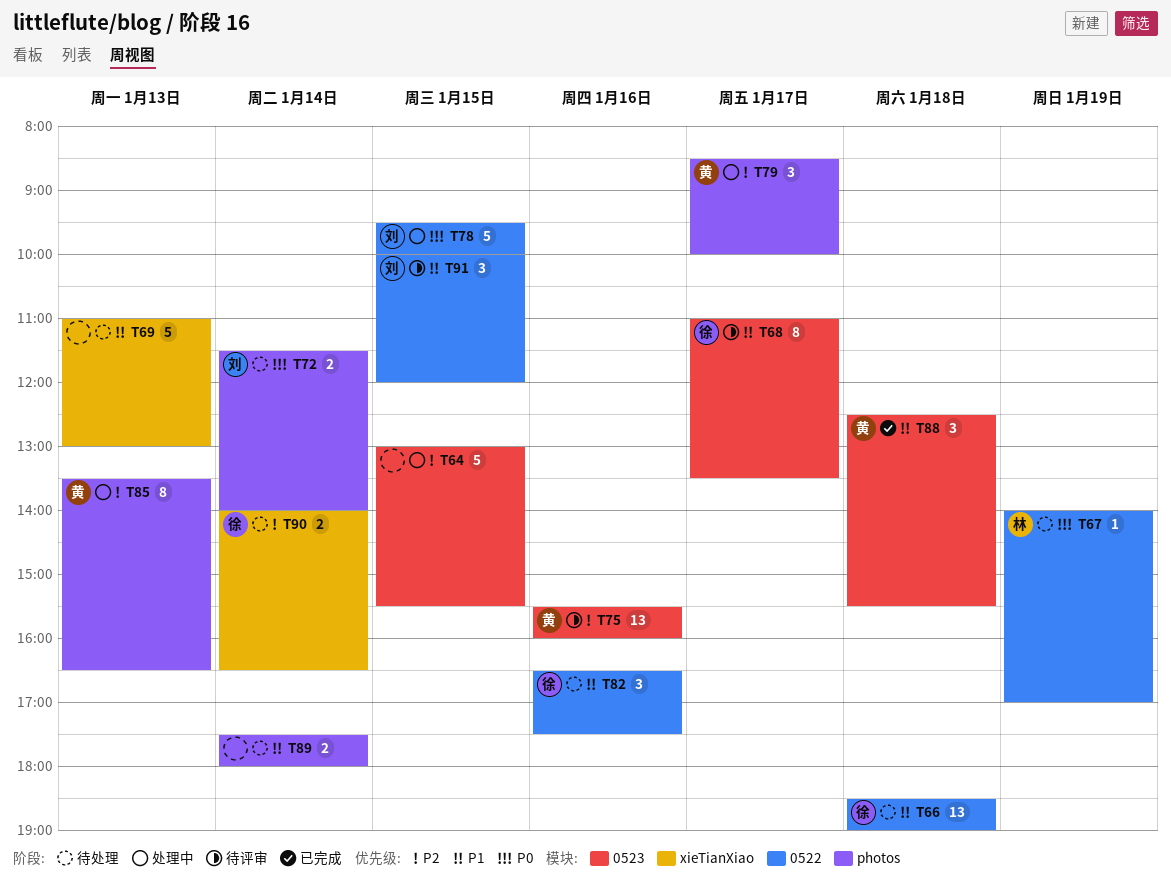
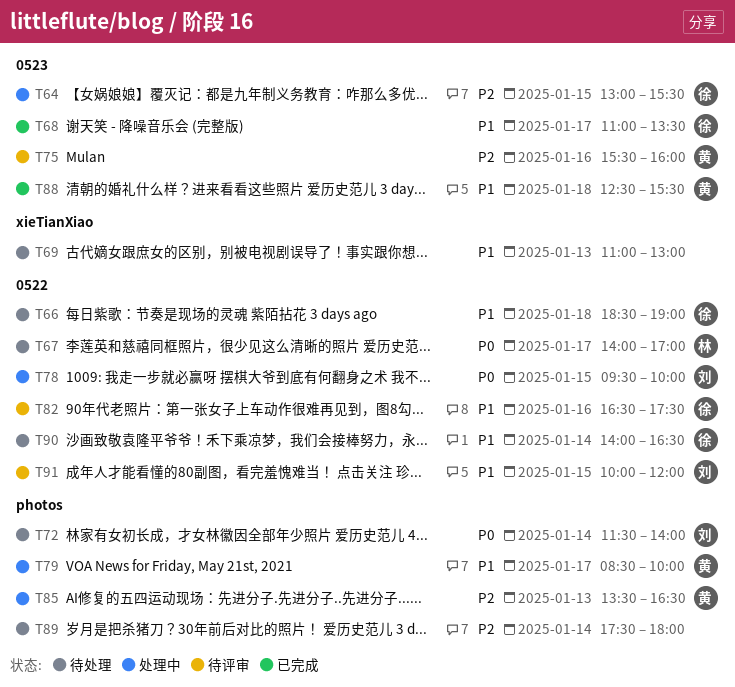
T64, owner: none -> 徐
T67, day: Jan 19 -> Jan 17
T68, status: 待评审 -> 已完成
T79, priority: P2 -> P1
T82, status: 待处理 -> 待评审
T89, priority: P1 -> P2
T90, priority: P2 -> P1
T90, label: xieTianXiao -> 0522

